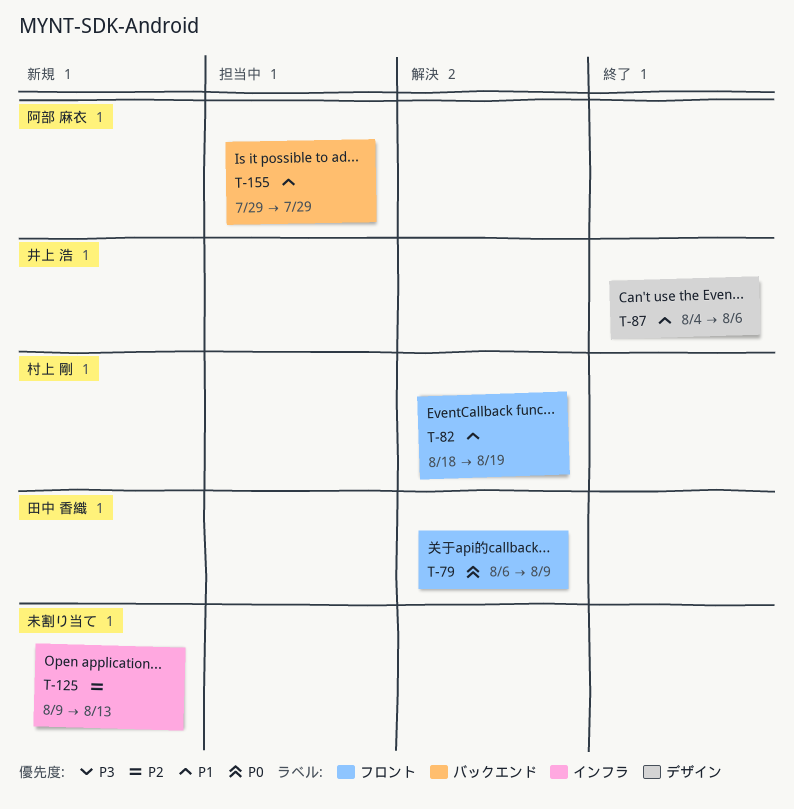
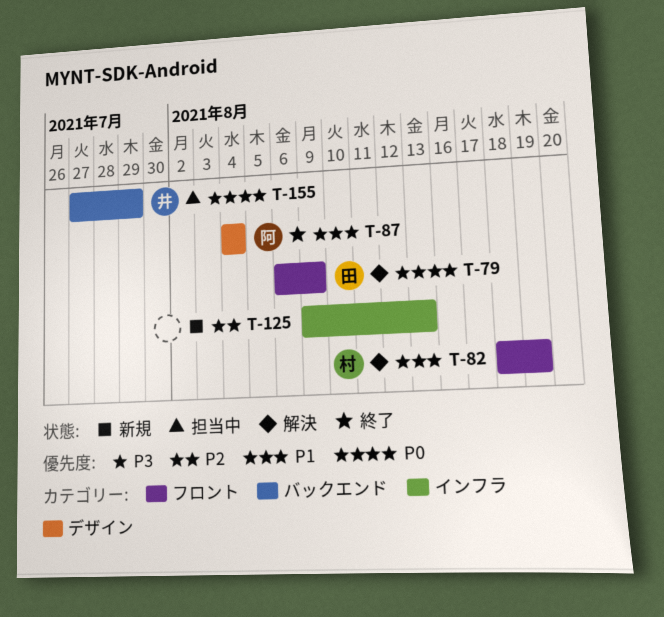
T-87, owner: 井上 浩 -> 阿部 麻衣
T-87, due: Aug 6 -> Aug 4
T-155, owner: 阿部 麻衣 -> 井上 浩
T-155, priority: P1 -> P0
T-155, start: Jul 29 -> Jul 27

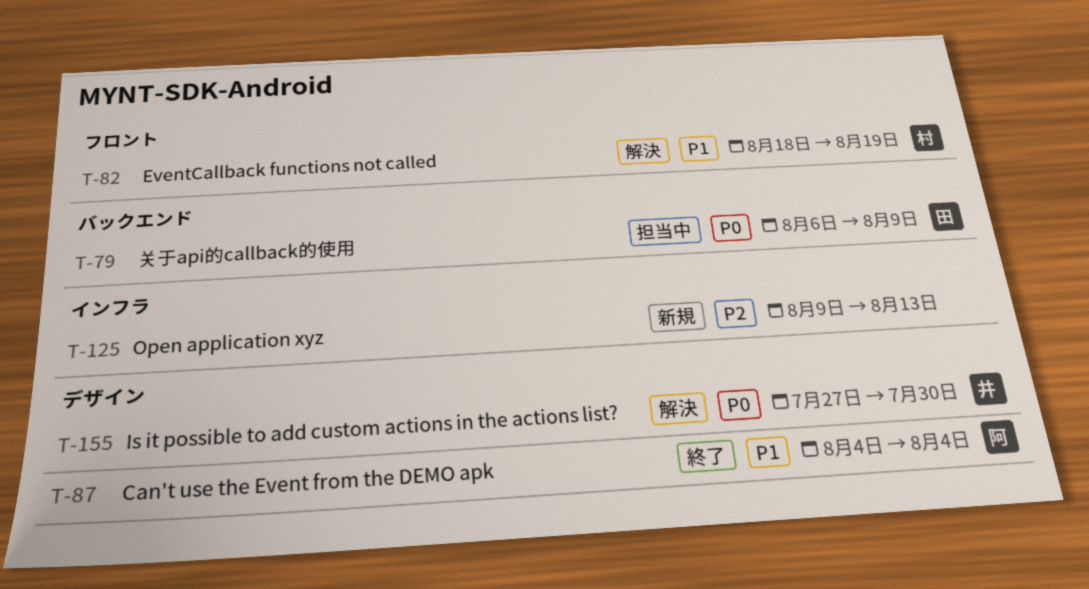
T-79, status: 解決 -> 担当中
T-79, label: フロント -> バックエンド
T-155, status: 担当中 -> 解決
T-155, label: バックエンド -> デザイン
T-155, due: Jul 29 -> Jul 30

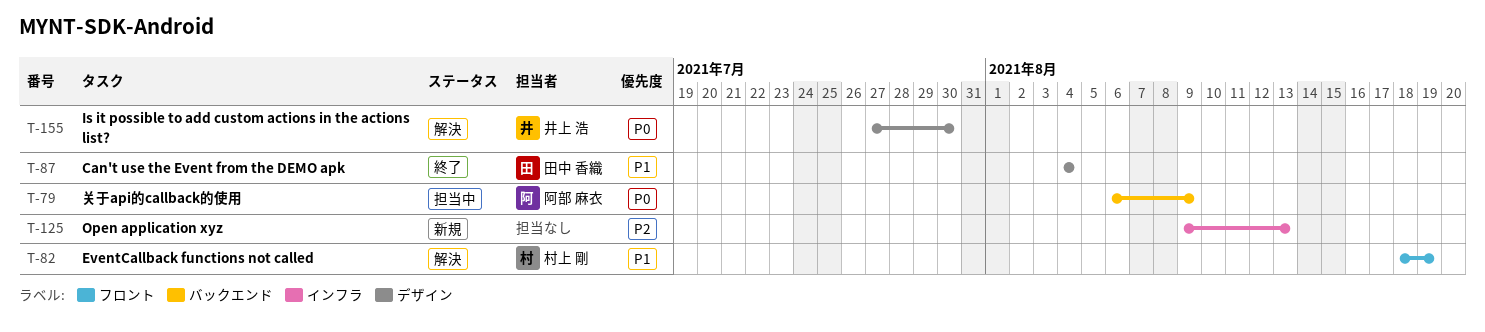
T-79, owner: 田中 香織 -> 阿部 麻衣
T-87, owner: 阿部 麻衣 -> 田中 香織

